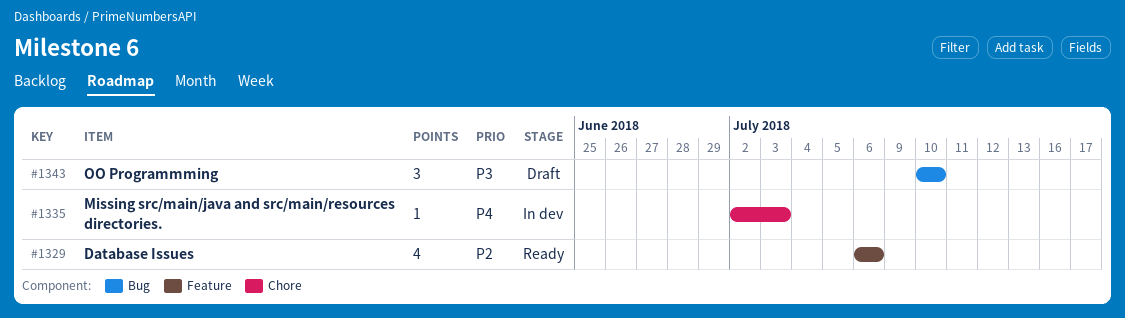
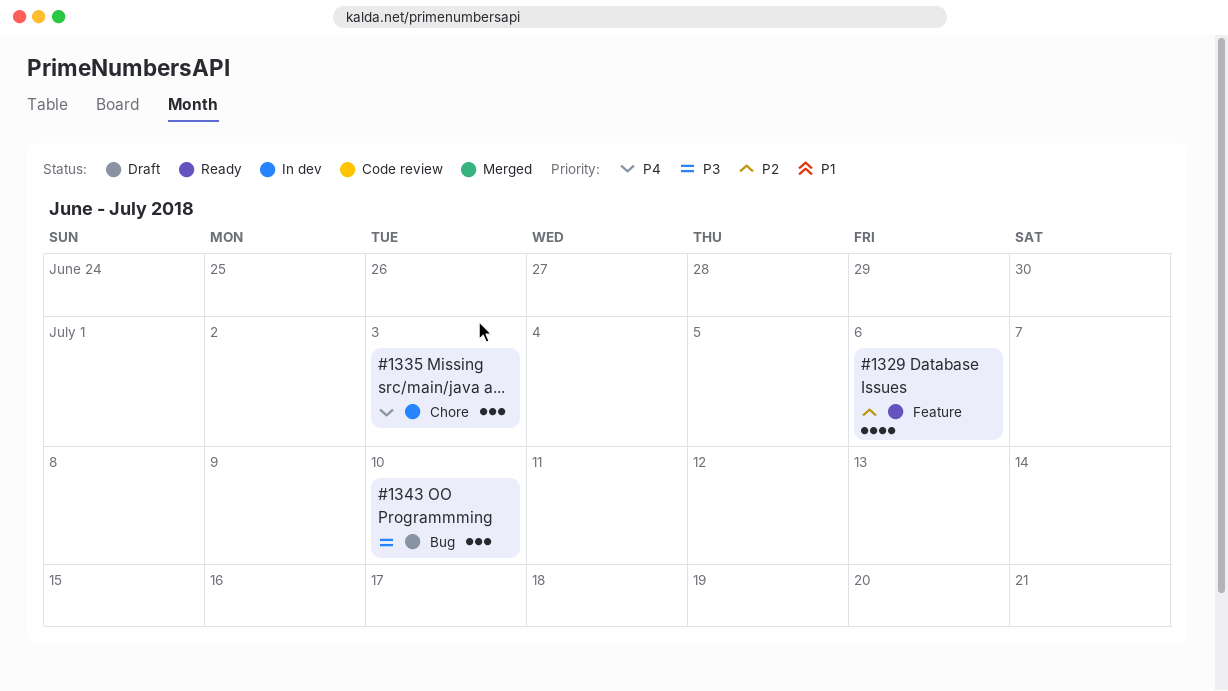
#1335, estimate: 1 -> 3

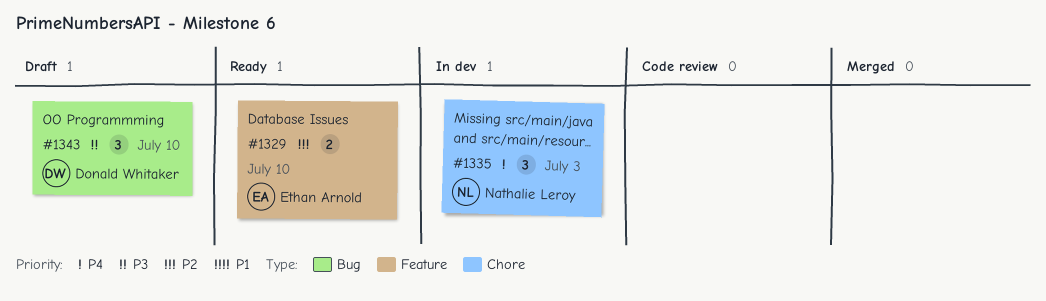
#1329, estimate: 4 -> 2
#1329, due: Jul 6 -> Jul 10

